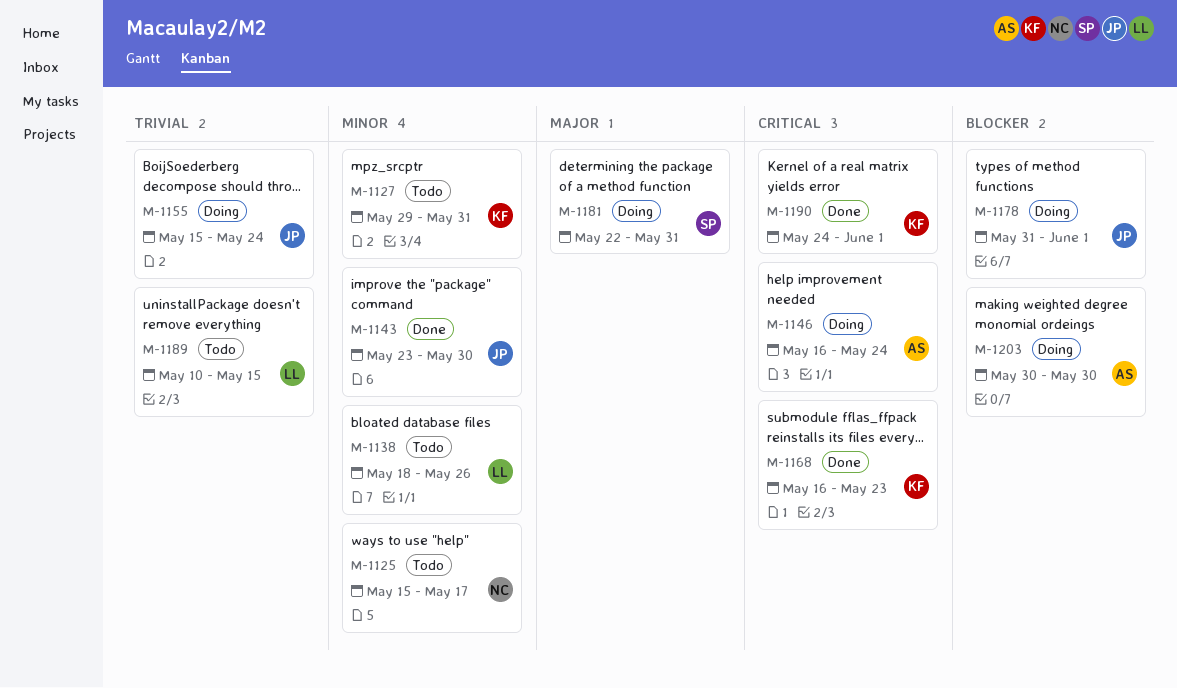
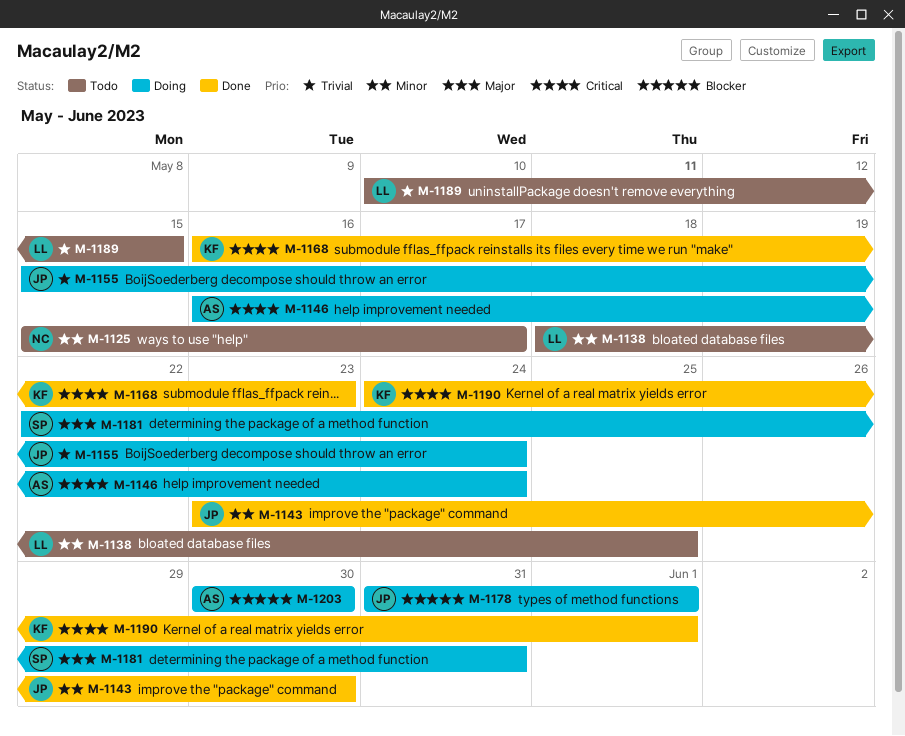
M-1127: present -> none
M-1138, due: May 26 -> May 25

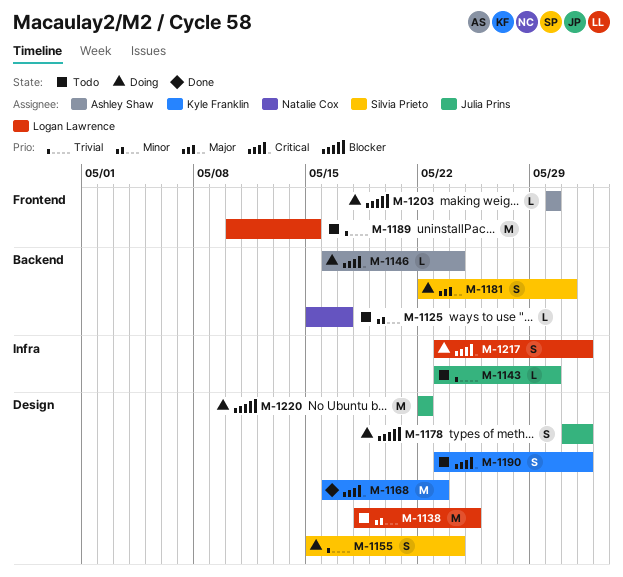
M-1143, status: Done -> Todo
M-1143, priority: Minor -> Trivial
M-1155, owner: Julia Prins -> Silvia Prieto
M-1190, status: Done -> Todo
M-1190, start: May 24 -> May 23
M-1217: none -> present
M-1220: none -> present

